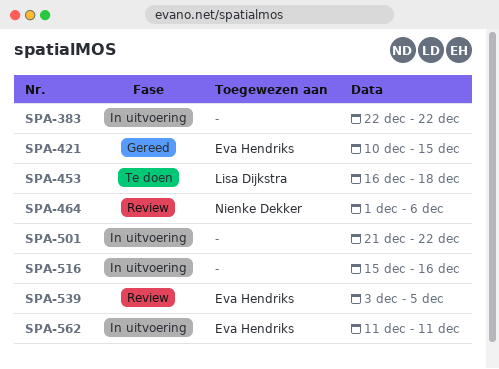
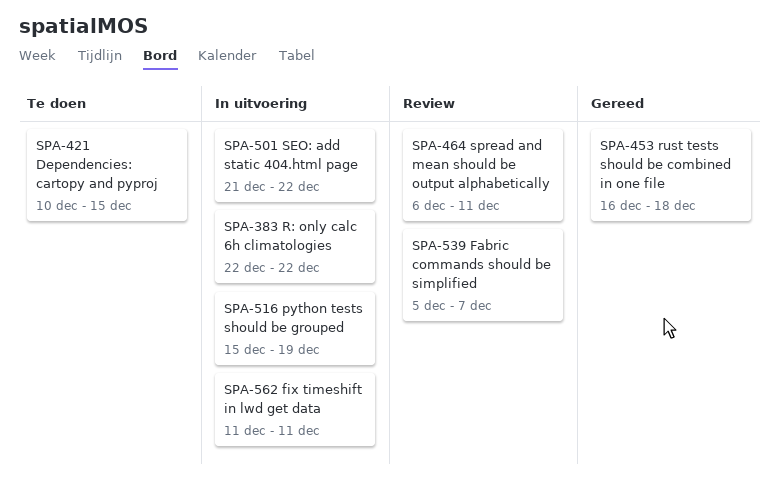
SPA-421, status: Gereed -> Te doen
SPA-453, status: Te doen -> Gereed
SPA-464, start: Dec 1 -> Dec 6
SPA-464, due: Dec 6 -> Dec 11
SPA-516, due: Dec 16 -> Dec 19
SPA-539, start: Dec 3 -> Dec 5
SPA-539, due: Dec 5 -> Dec 7

